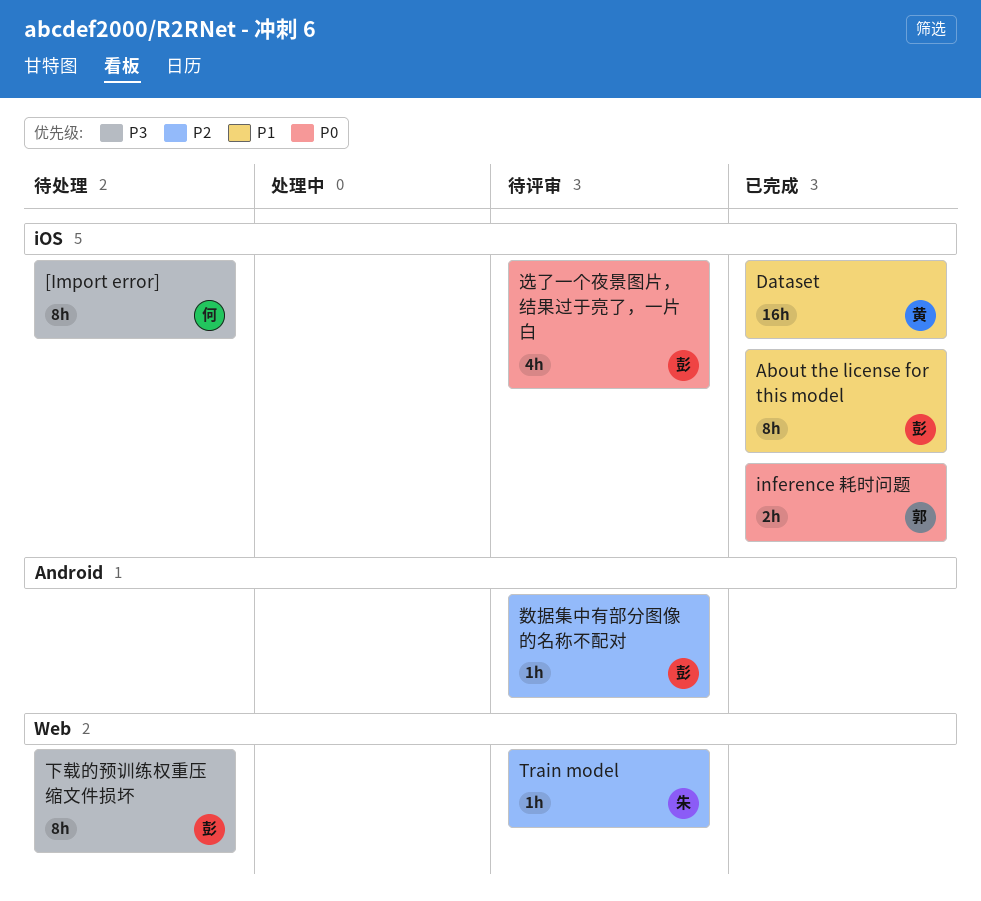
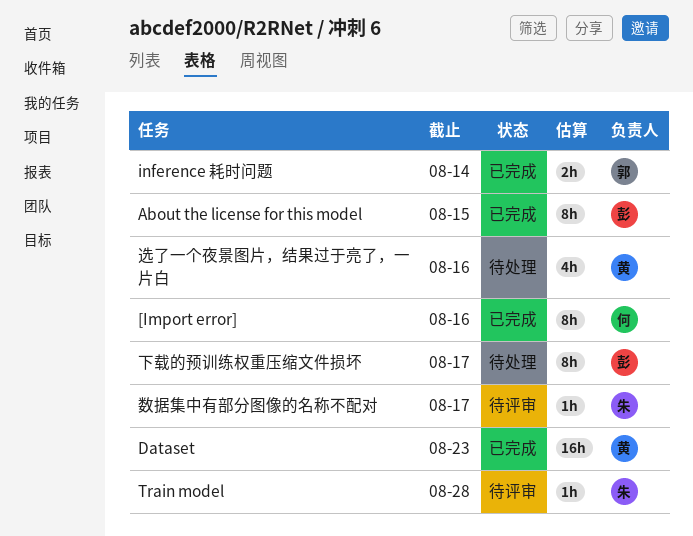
[Import error], status: 待处理 -> 已完成
数据集中有部分图像的名称不配对, owner: 彭 -> 朱
选了一个夜景图片，结果过于亮了，一片白, status: 待评审 -> 待处理
选了一个夜景图片，结果过于亮了，一片白, owner: 彭 -> 黄

